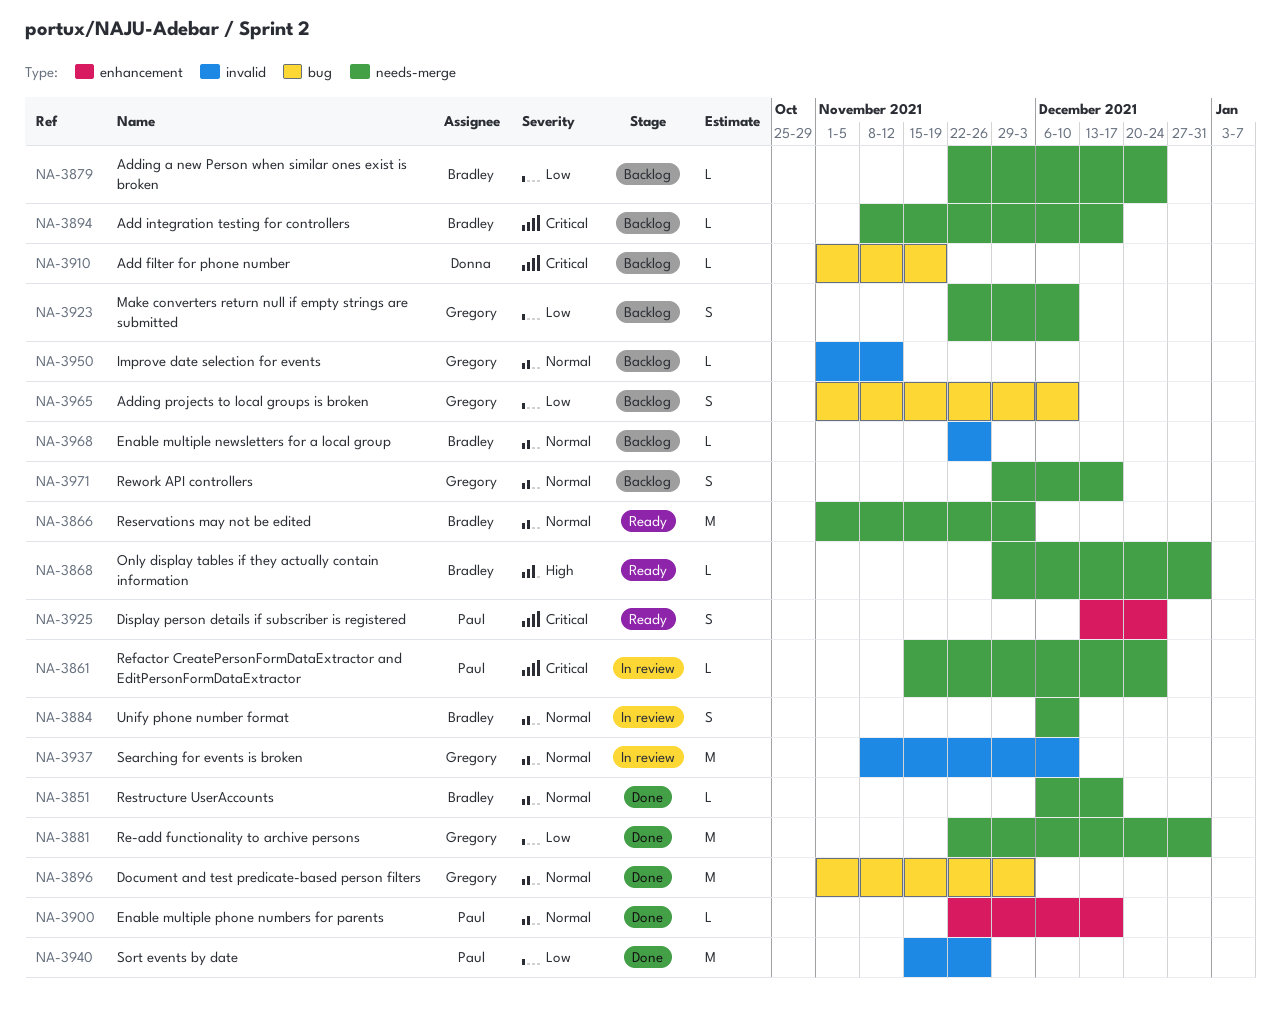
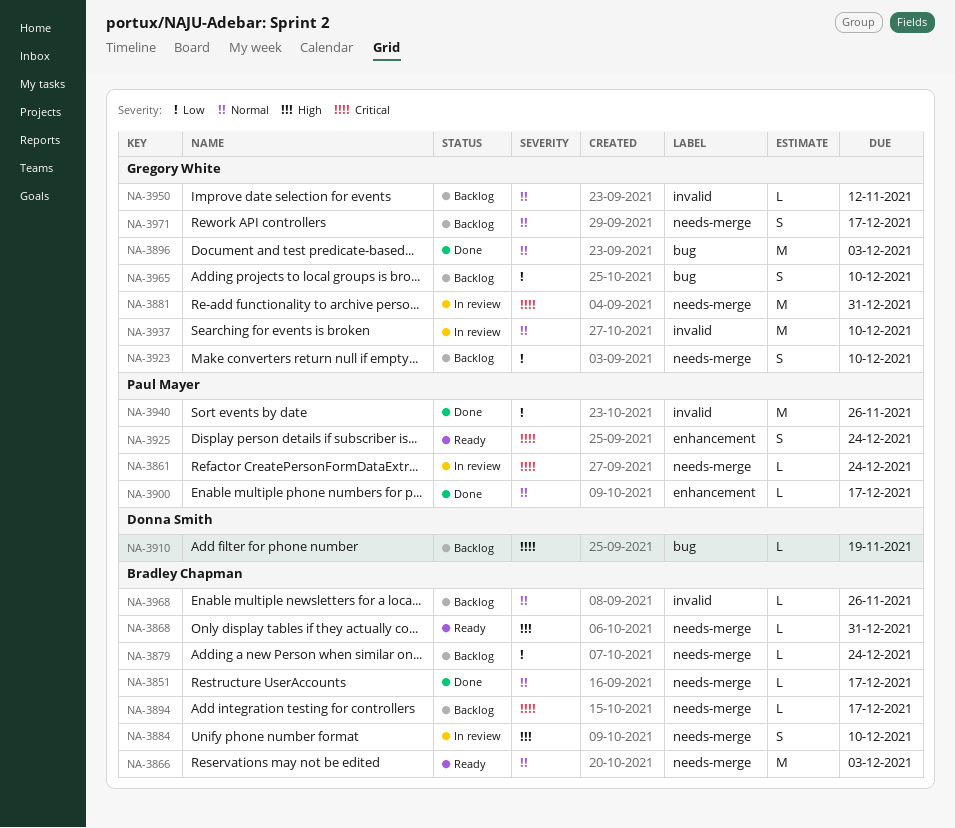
NA-3881, status: Done -> In review
NA-3881, priority: Low -> Critical
NA-3884, priority: Normal -> High

